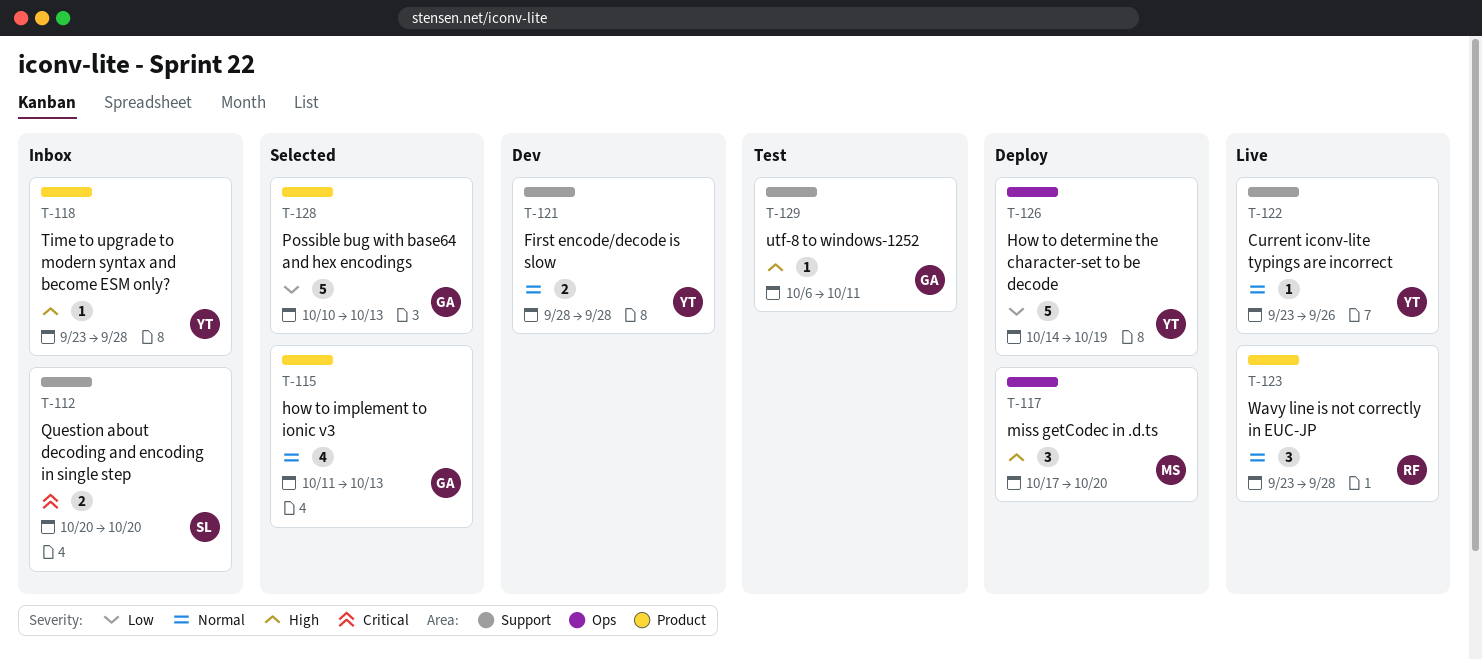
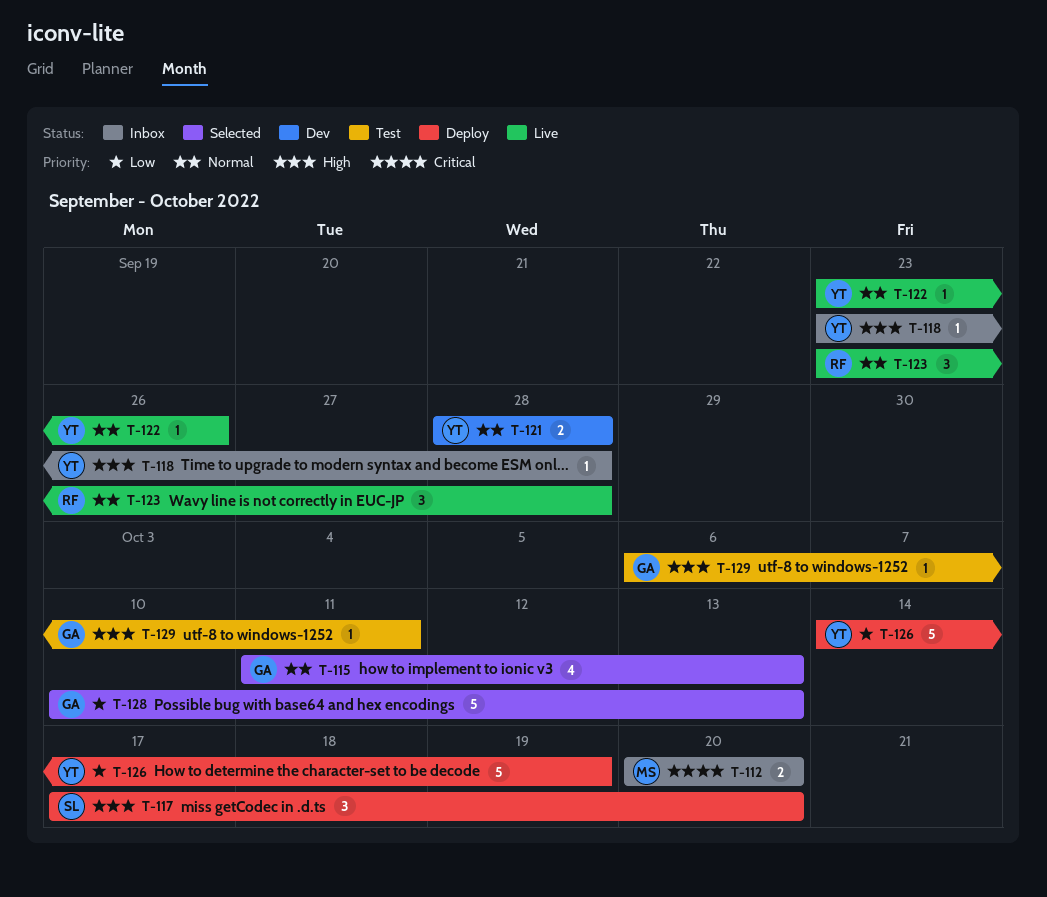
T-112, owner: SL -> MS
T-117, owner: MS -> SL

